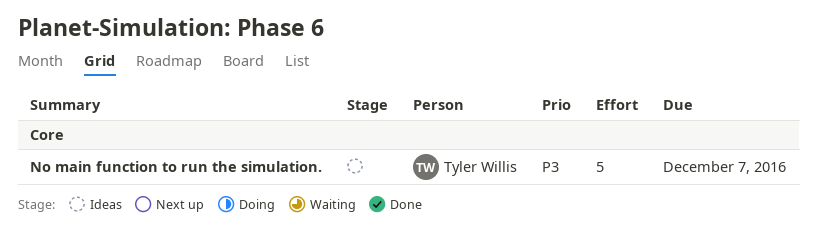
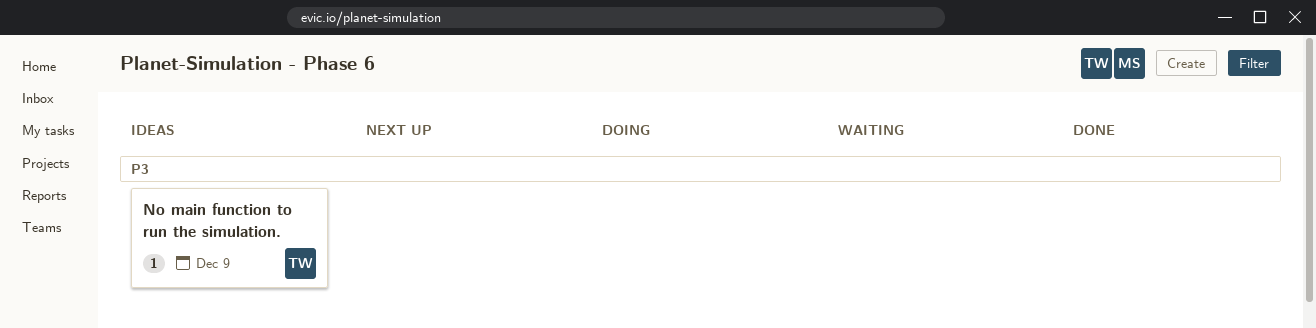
No main function to run the simulation., estimate: 5 -> 1
No main function to run the simulation., due: Dec 7 -> Dec 9

